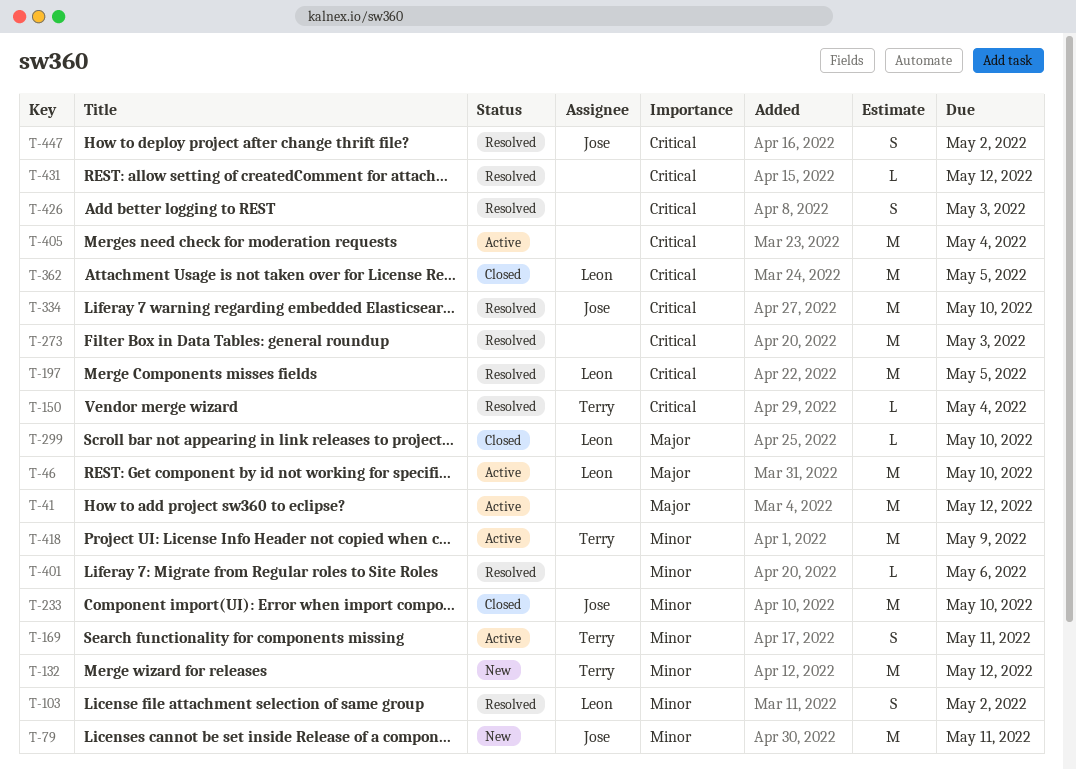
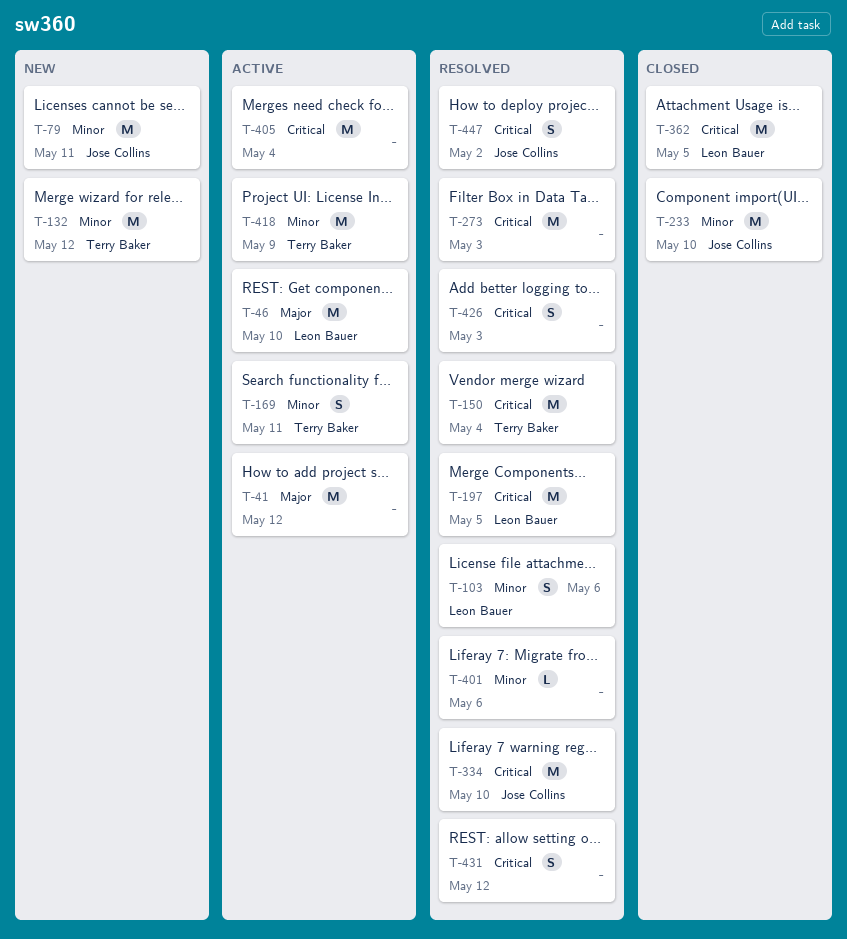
T-103, due: May 2 -> May 6
T-150, estimate: L -> M
T-299: present -> none
T-431, estimate: L -> S

